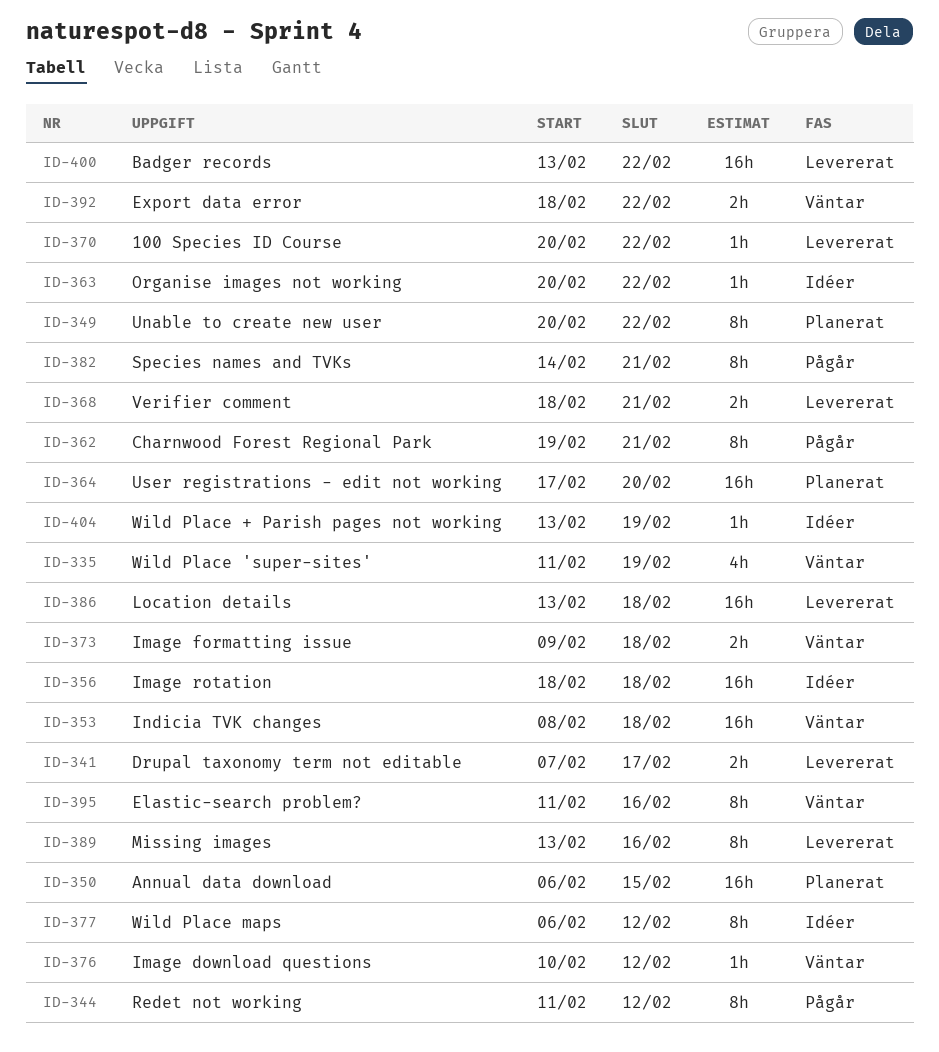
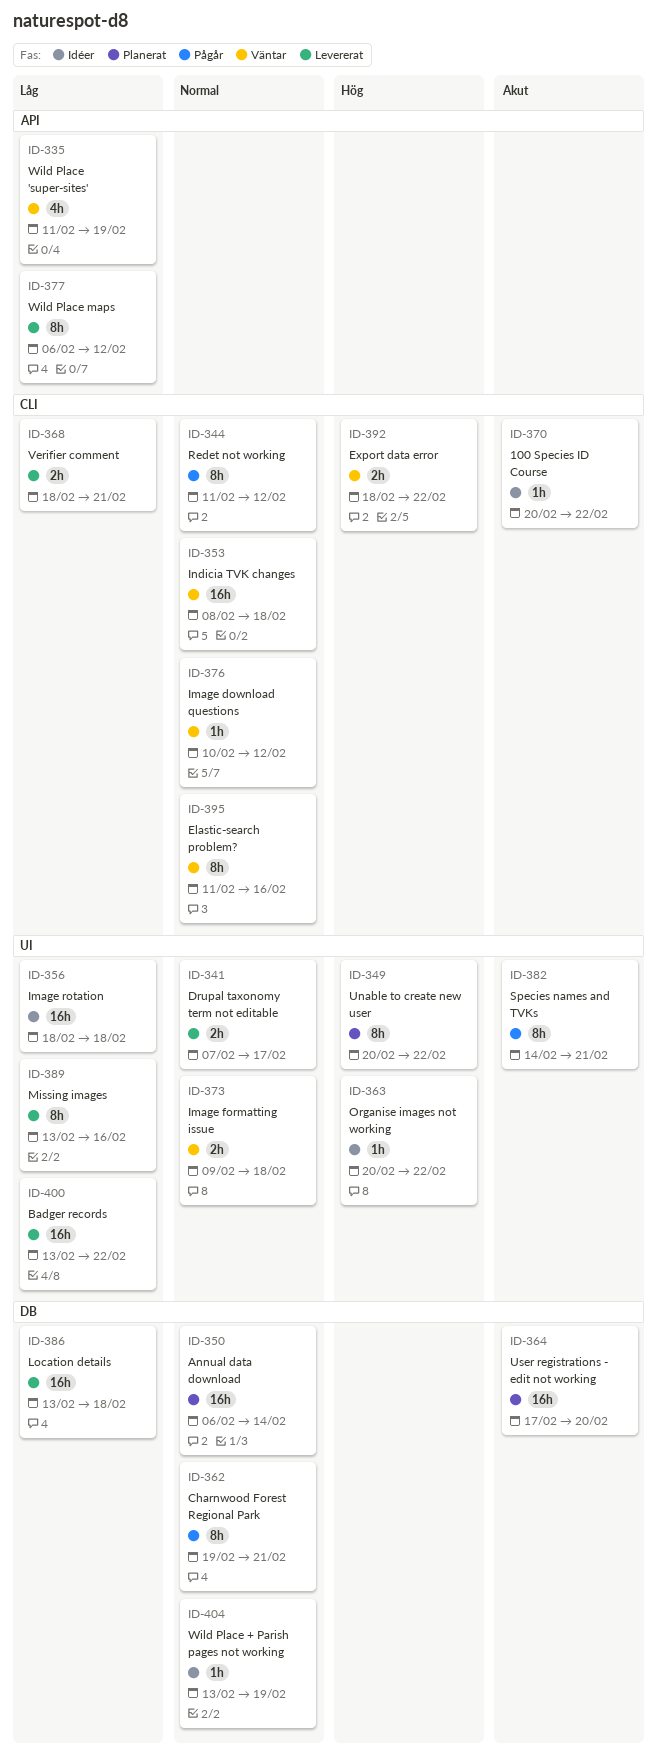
ID-350, due: Feb 15 -> Feb 14
ID-370, status: Levererat -> Idéer
ID-377, status: Idéer -> Levererat

